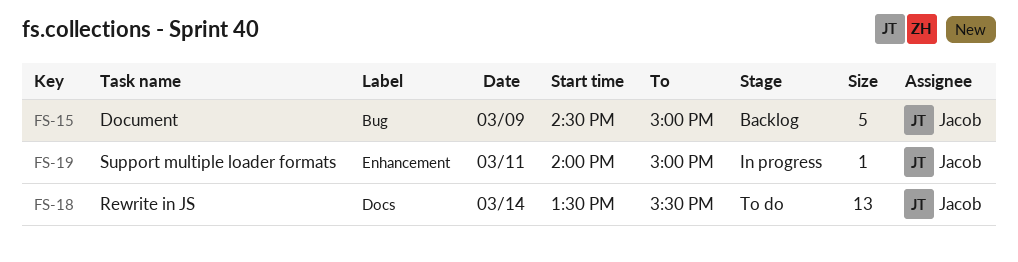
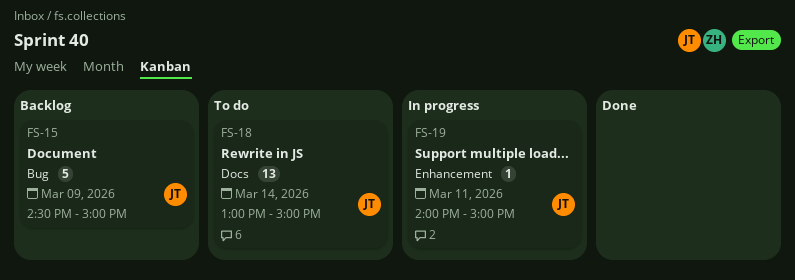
FS-18, begins: 13:30 -> 13:00
FS-18, ends: 15:30 -> 15:00

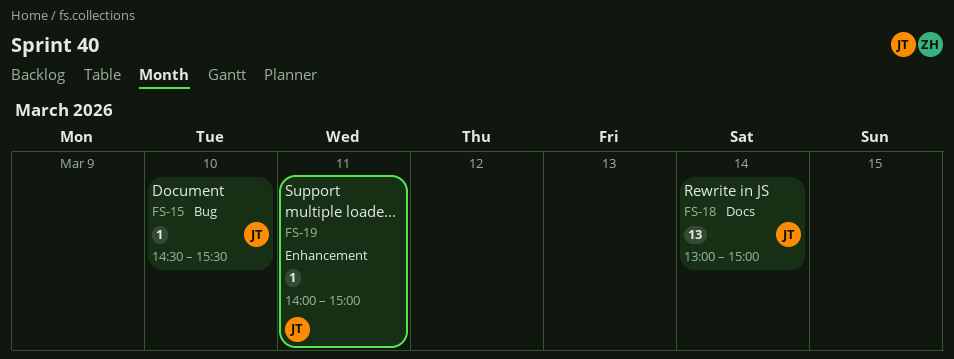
FS-15, estimate: 5 -> 1
FS-15, day: Mar 9 -> Mar 10
FS-15, ends: 15:00 -> 15:30

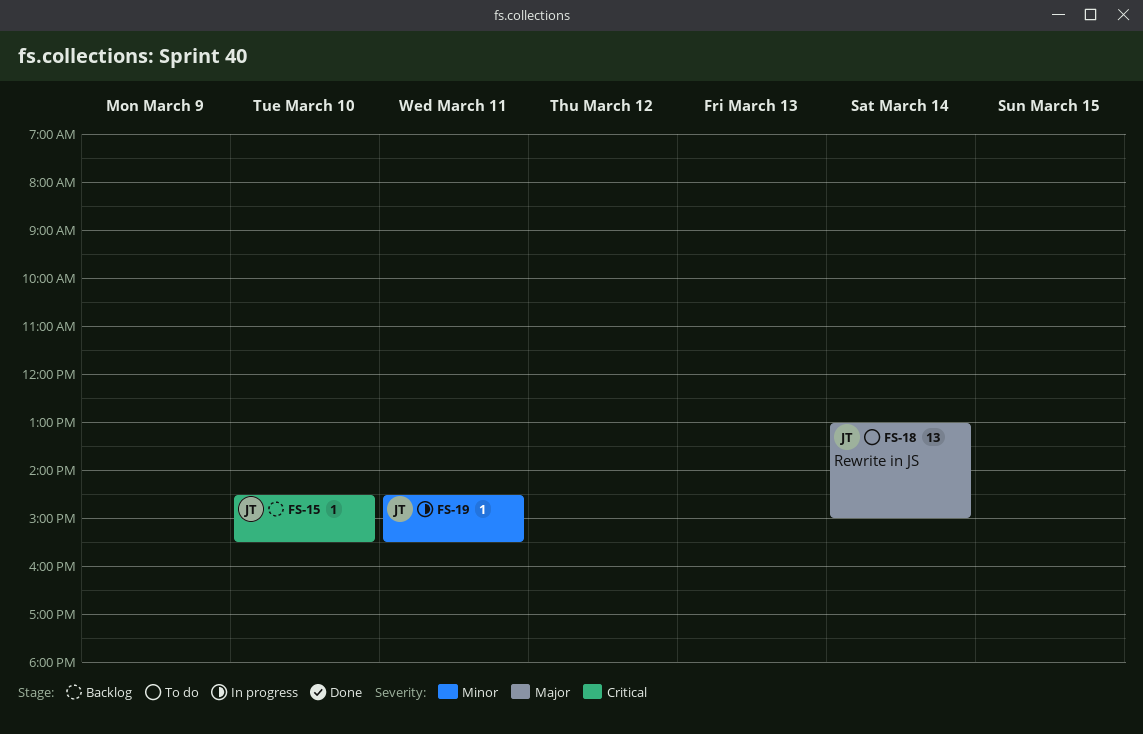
FS-19, begins: 14:00 -> 14:30
FS-19, ends: 15:00 -> 15:30

